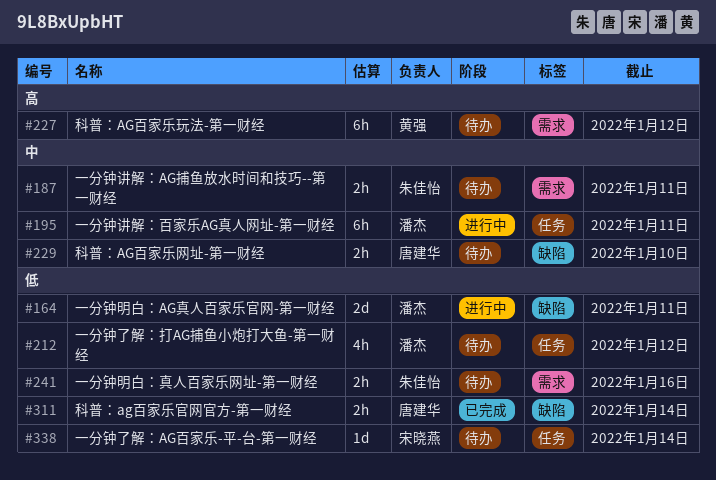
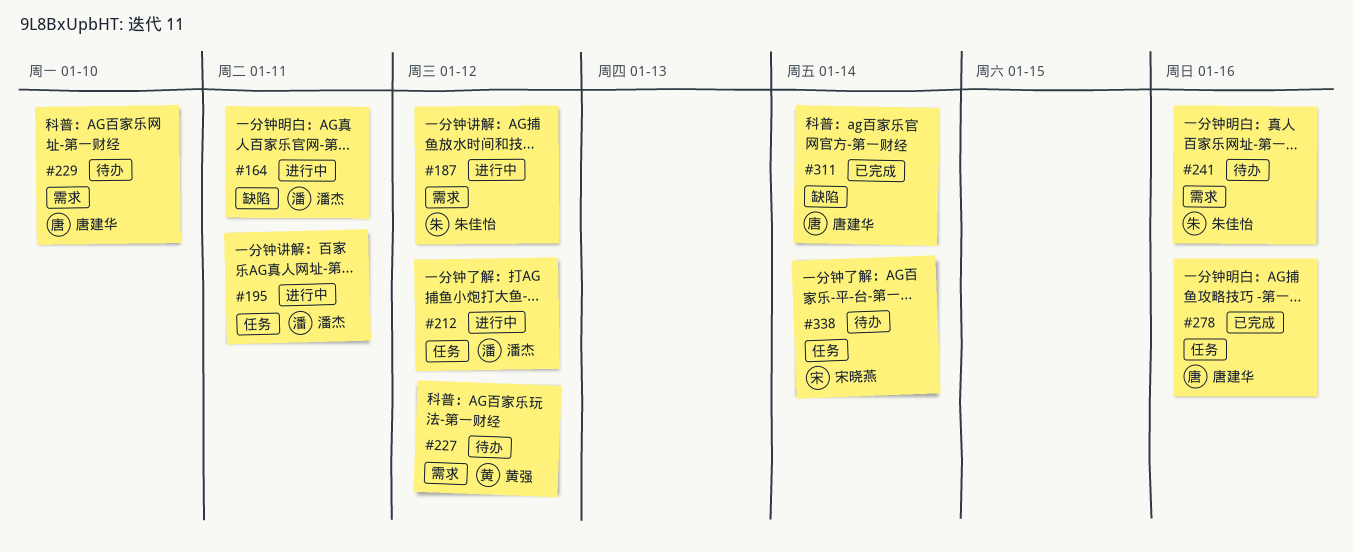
#187, status: 待办 -> 进行中
#187, due: Jan 11 -> Jan 12
#212, status: 待办 -> 进行中
#229, label: 缺陷 -> 需求
#278: none -> present

